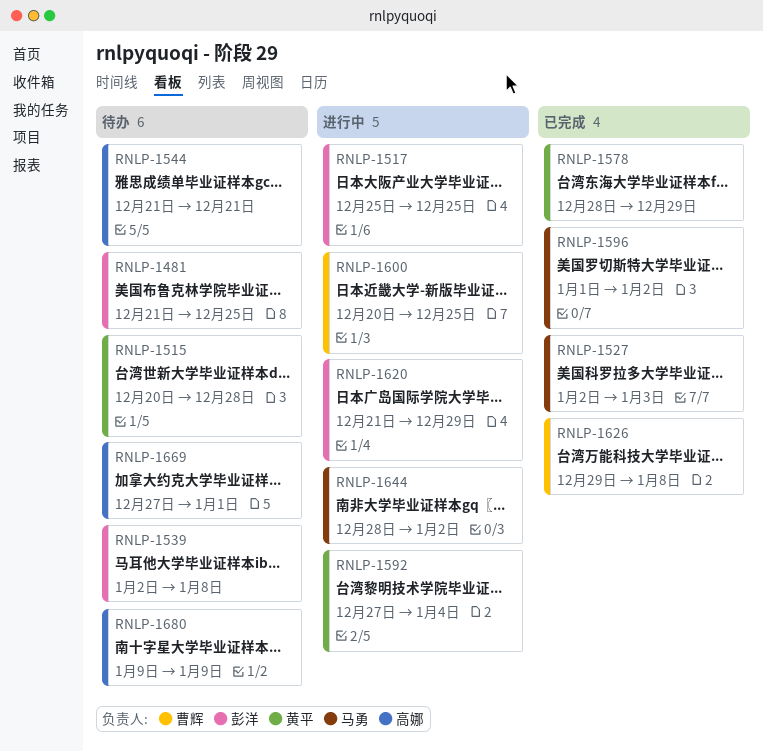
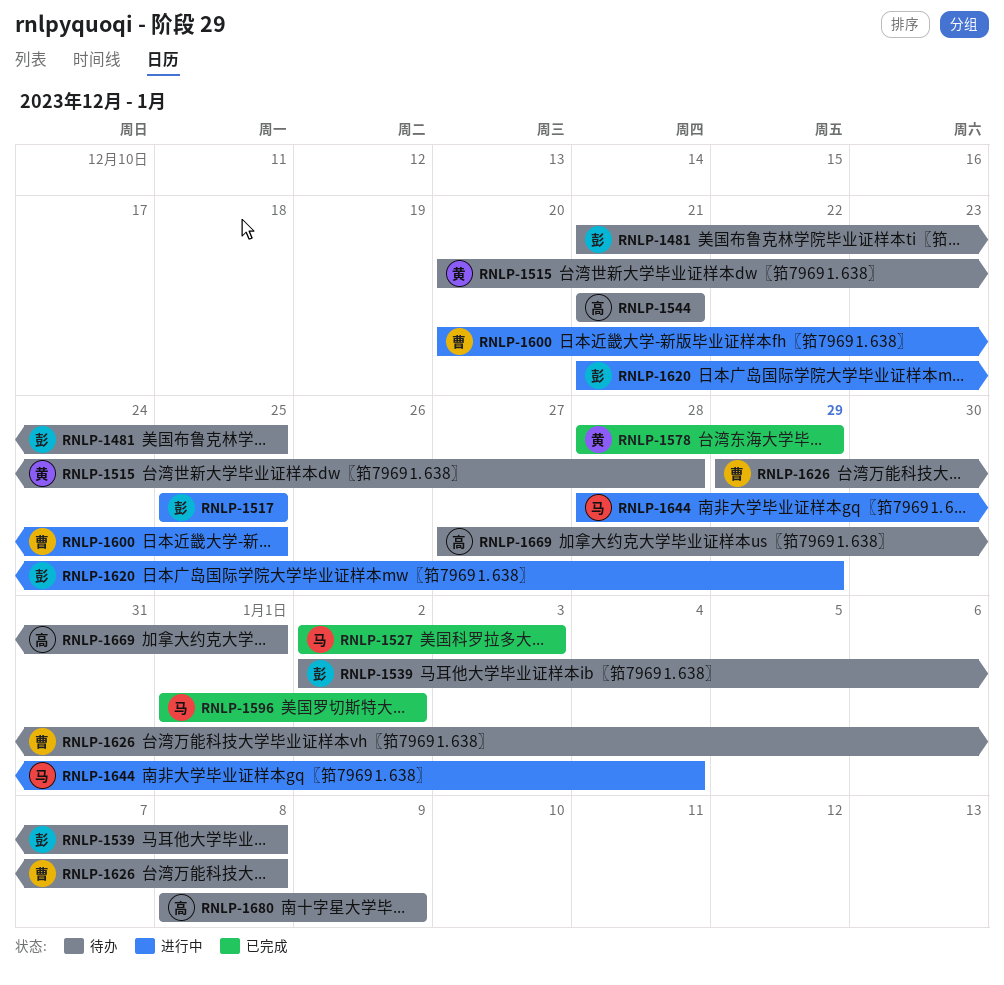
RNLP-1592: present -> none
RNLP-1626, status: 已完成 -> 待办
RNLP-1644, due: Jan 2 -> Jan 4
RNLP-1680, start: Jan 9 -> Jan 8

